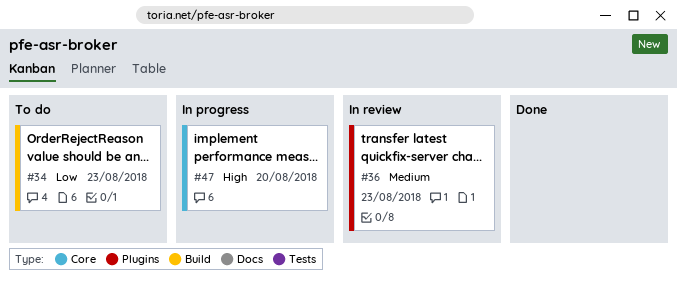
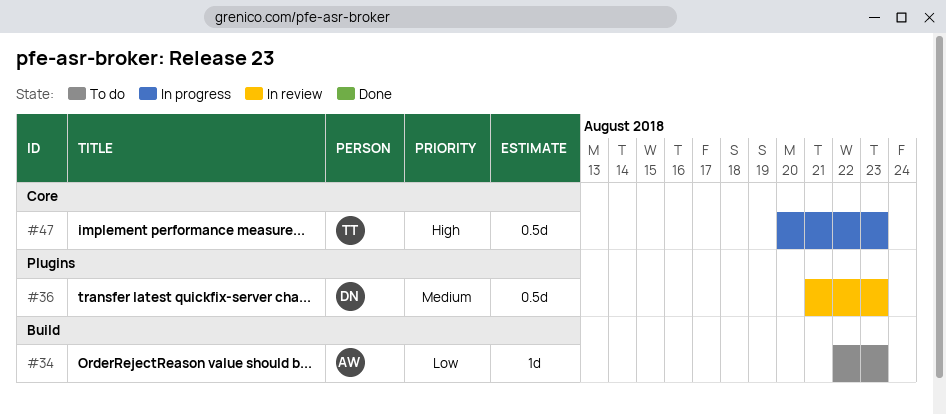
#47, due: Aug 20 -> Aug 23

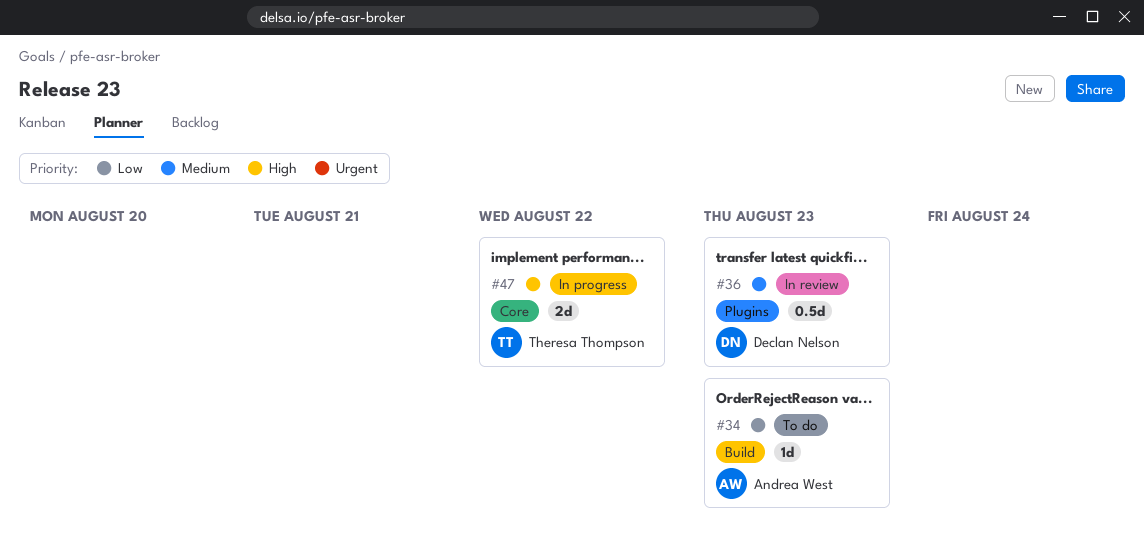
#47, estimate: 0.5d -> 2d
#47, due: Aug 23 -> Aug 22

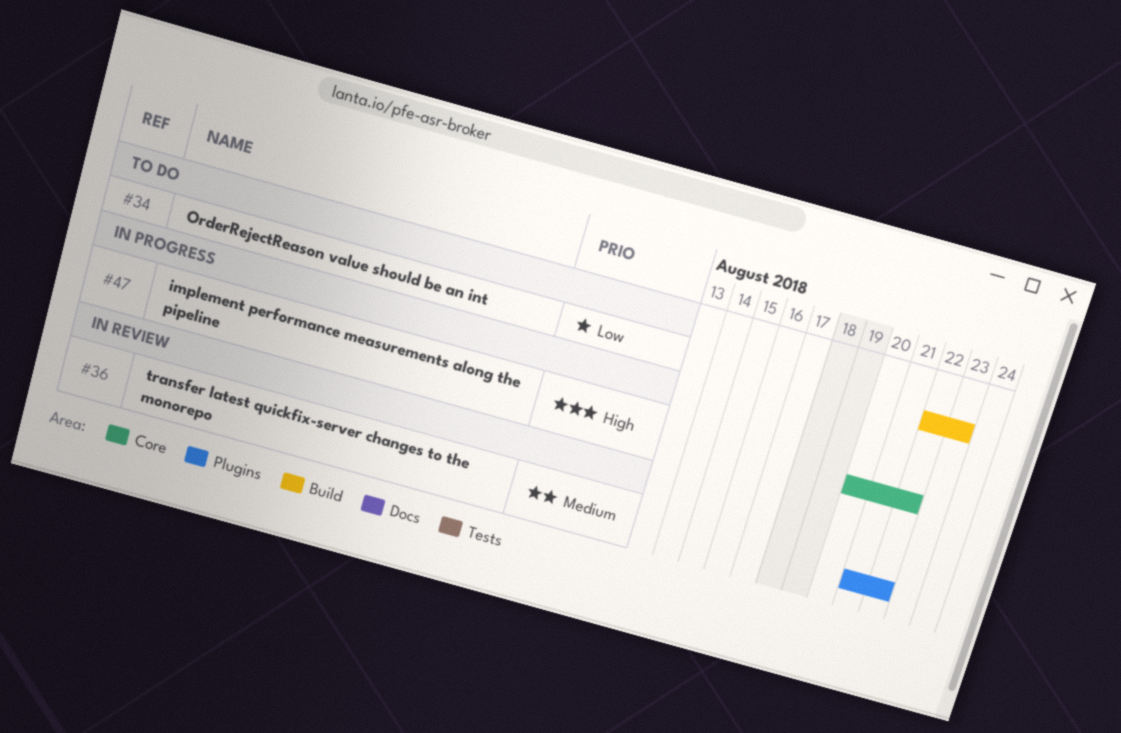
#36, due: Aug 23 -> Aug 22

